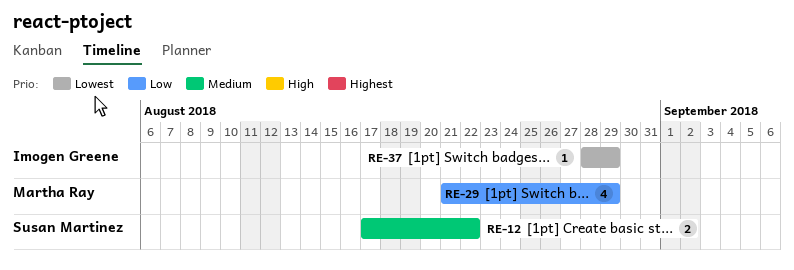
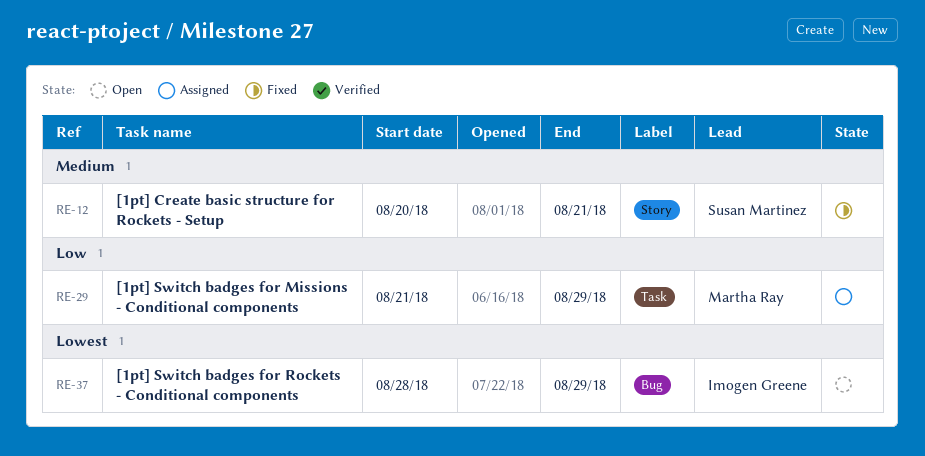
RE-12, start: Aug 17 -> Aug 20
RE-12, due: Aug 22 -> Aug 21

